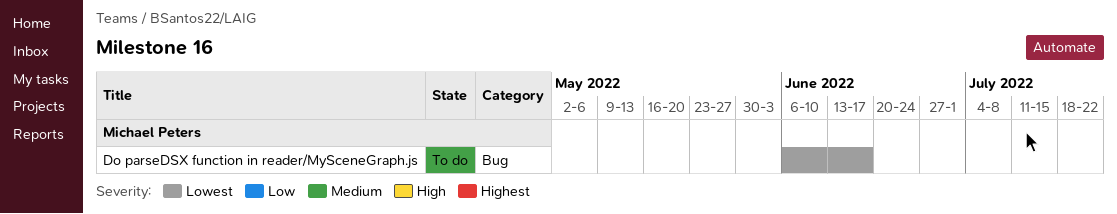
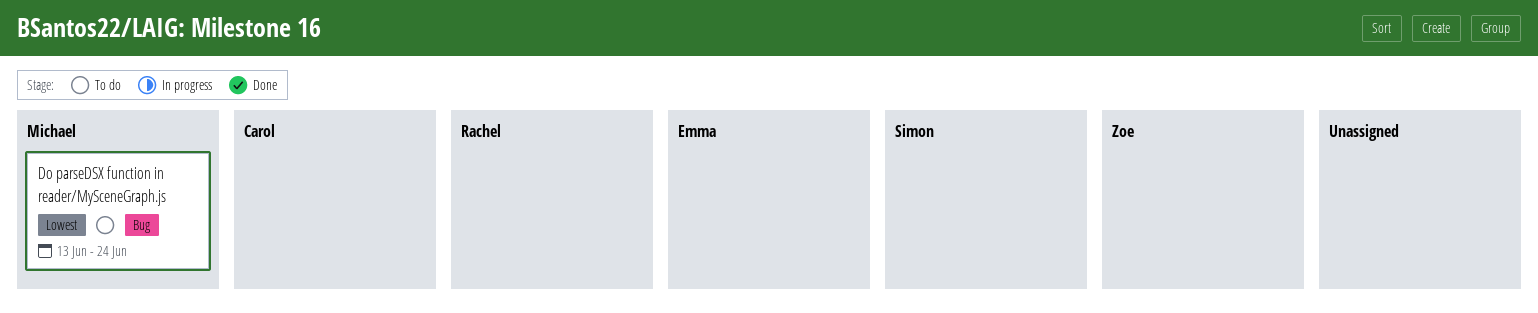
Do parseDSX function in reader/MySceneGraph.js, start: Jun 6 -> Jun 13
Do parseDSX function in reader/MySceneGraph.js, due: Jun 17 -> Jun 24

